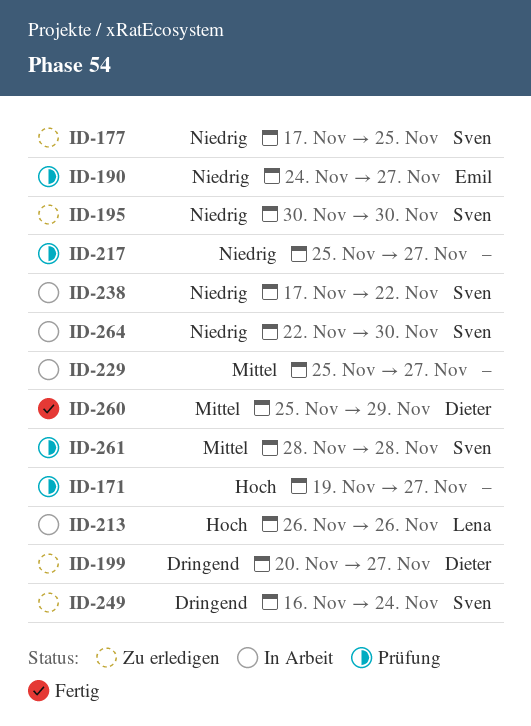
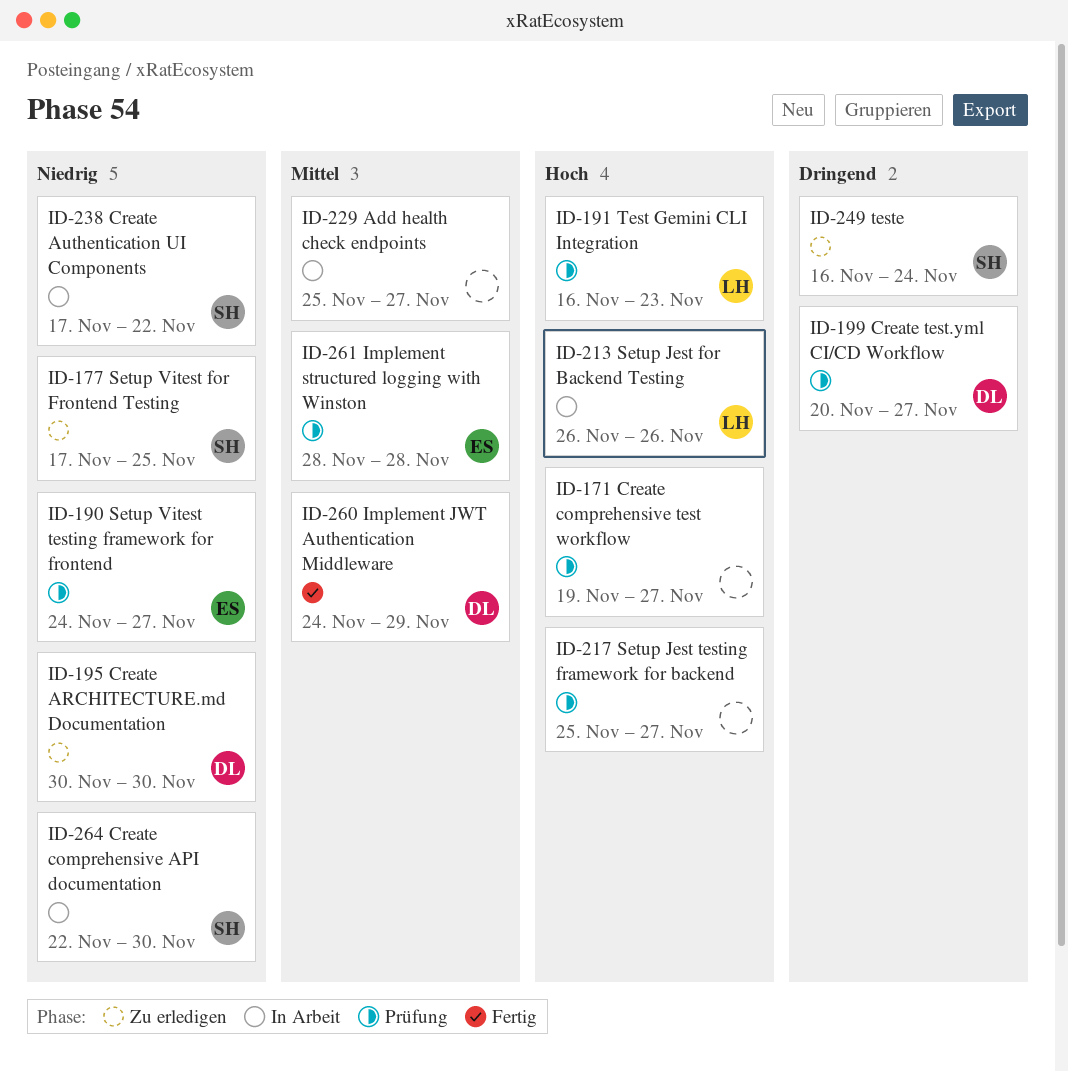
ID-191: none -> present
ID-195, owner: Sven -> Dieter
ID-199, status: Zu erledigen -> Prüfung
ID-217, priority: Niedrig -> Hoch
ID-260, start: Nov 25 -> Nov 24
ID-261, owner: Sven -> Emil

